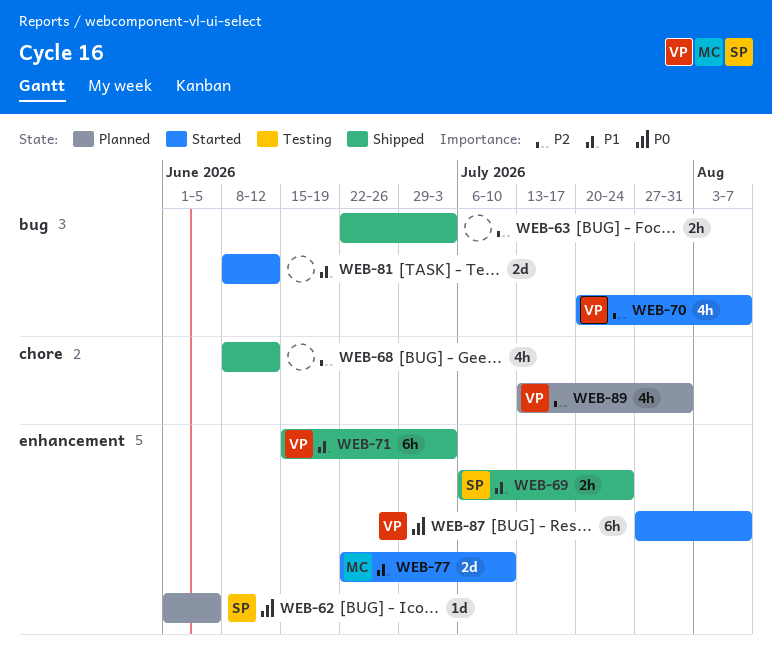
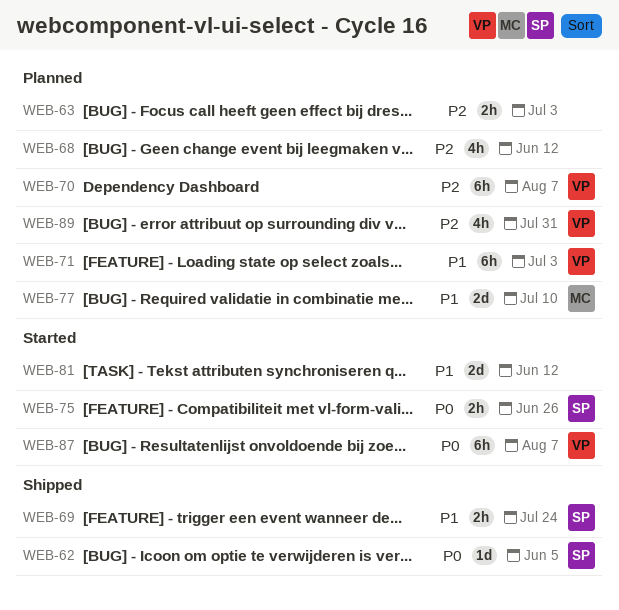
WEB-62, status: Planned -> Shipped
WEB-63, status: Shipped -> Planned
WEB-68, status: Shipped -> Planned
WEB-70, status: Started -> Planned
WEB-70, estimate: 4h -> 6h
WEB-71, status: Shipped -> Planned
WEB-75: none -> present
WEB-77, status: Started -> Planned

